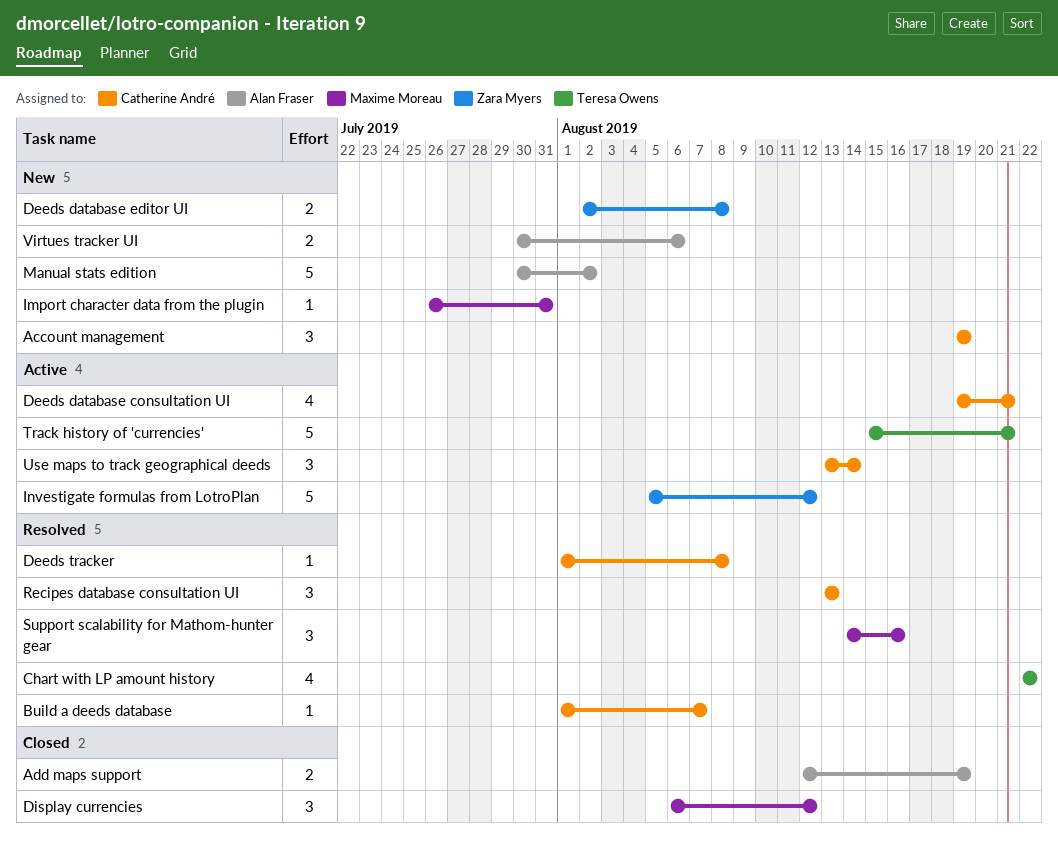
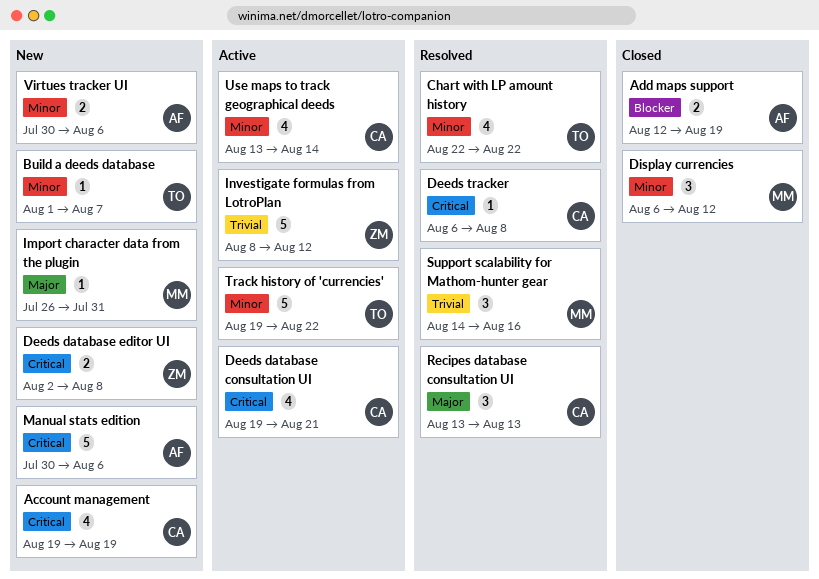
Account management, estimate: 3 -> 4
Build a deeds database, status: Resolved -> New
Build a deeds database, owner: Catherine André -> Teresa Owens
Deeds tracker, start: Aug 1 -> Aug 6
Investigate formulas from LotroPlan, start: Aug 5 -> Aug 8
Manual stats edition, due: Aug 2 -> Aug 6
Track history of 'currencies', start: Aug 15 -> Aug 19
Track history of 'currencies', due: Aug 21 -> Aug 22
Use maps to track geographical deeds, estimate: 3 -> 4

